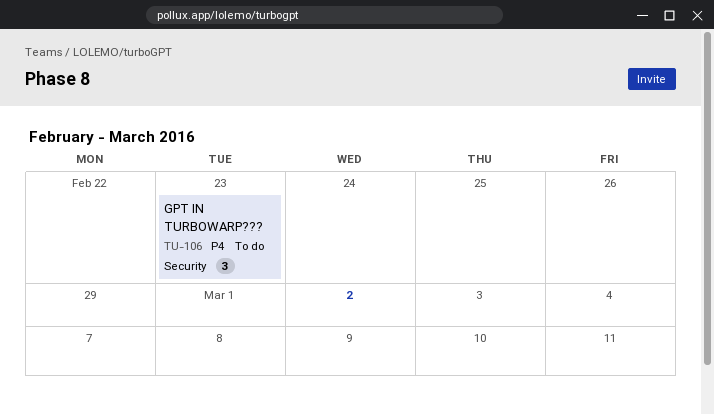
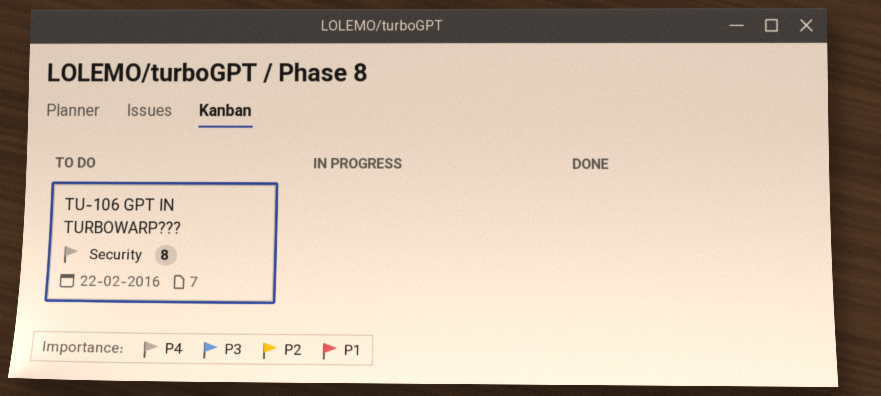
TU-106, estimate: 3 -> 8
TU-106, due: Feb 23 -> Feb 22

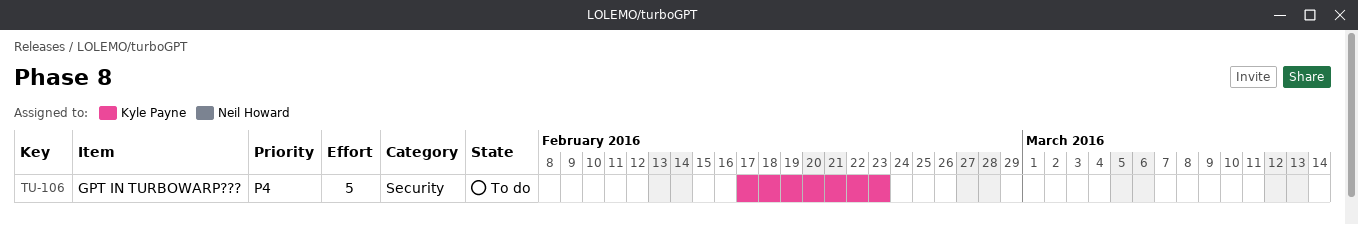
TU-106, estimate: 8 -> 5
TU-106, due: Feb 22 -> Feb 23

